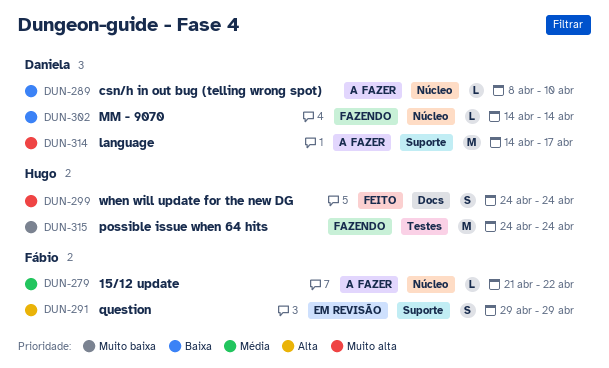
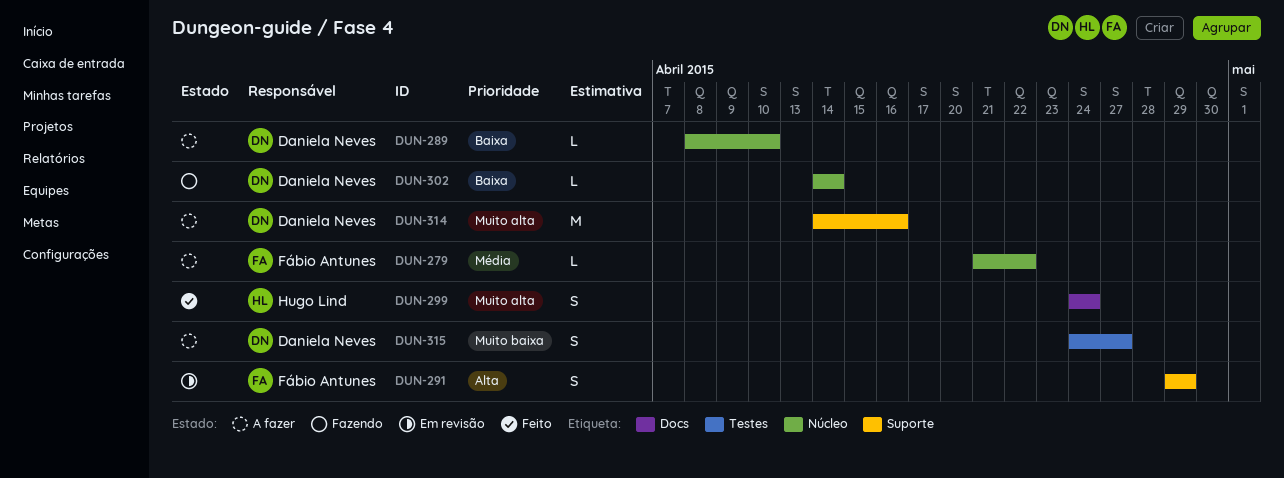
DUN-314, due: Apr 17 -> Apr 16
DUN-315, status: Fazendo -> A fazer
DUN-315, owner: Hugo Lind -> Daniela Neves
DUN-315, estimate: M -> S
DUN-315, due: Apr 24 -> Apr 27

